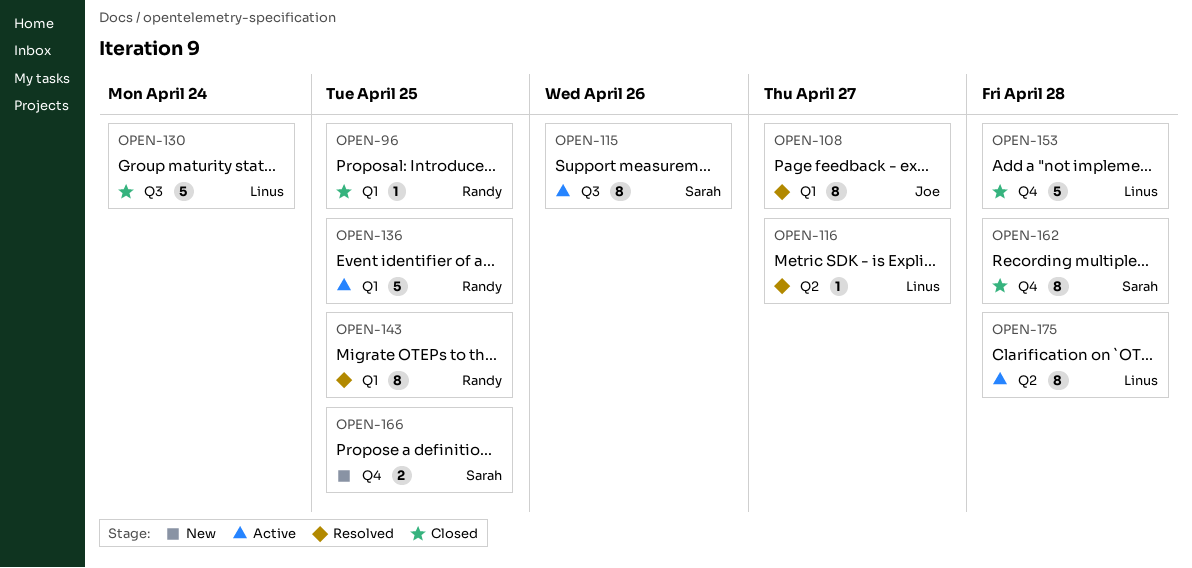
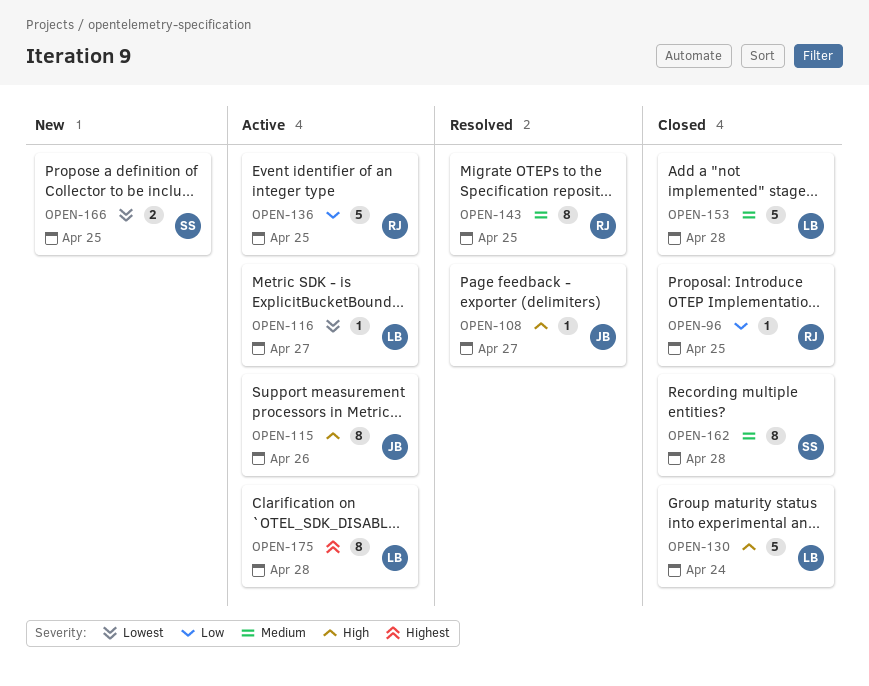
OPEN-108, estimate: 8 -> 1
OPEN-115, owner: Sarah -> Joe
OPEN-116, status: Resolved -> Active

